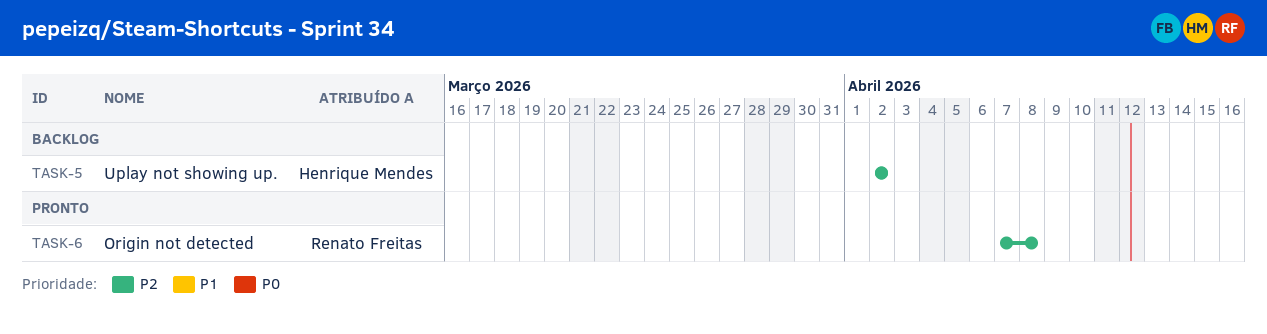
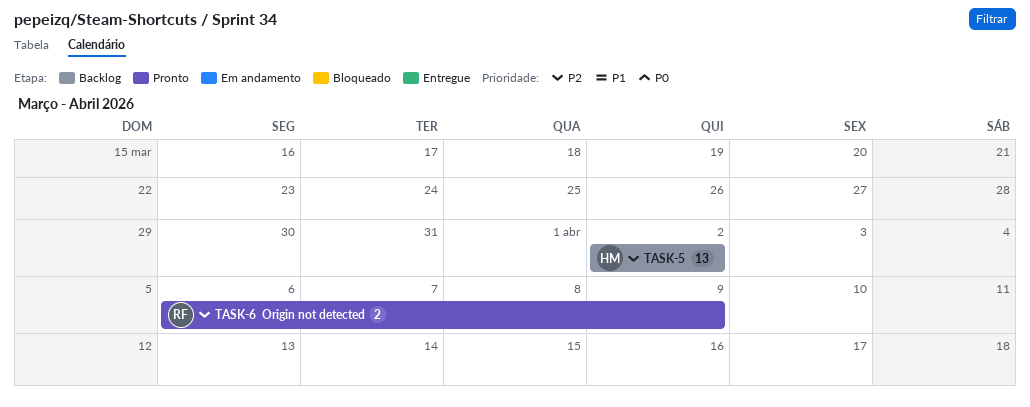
TASK-6, start: Apr 7 -> Apr 6
TASK-6, due: Apr 8 -> Apr 9

